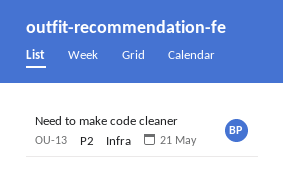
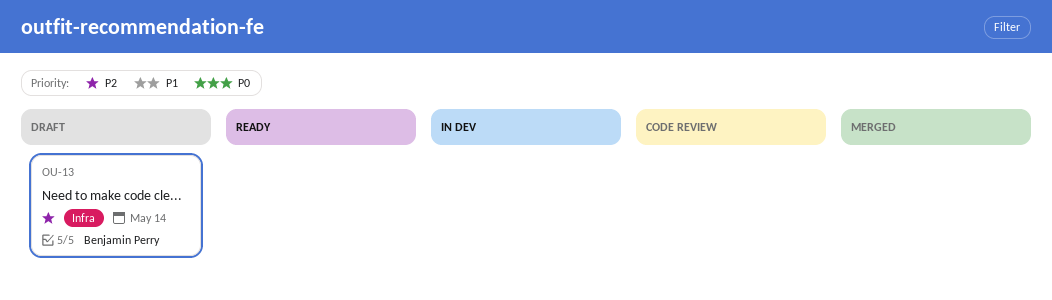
OU-13, due: May 21 -> May 14

